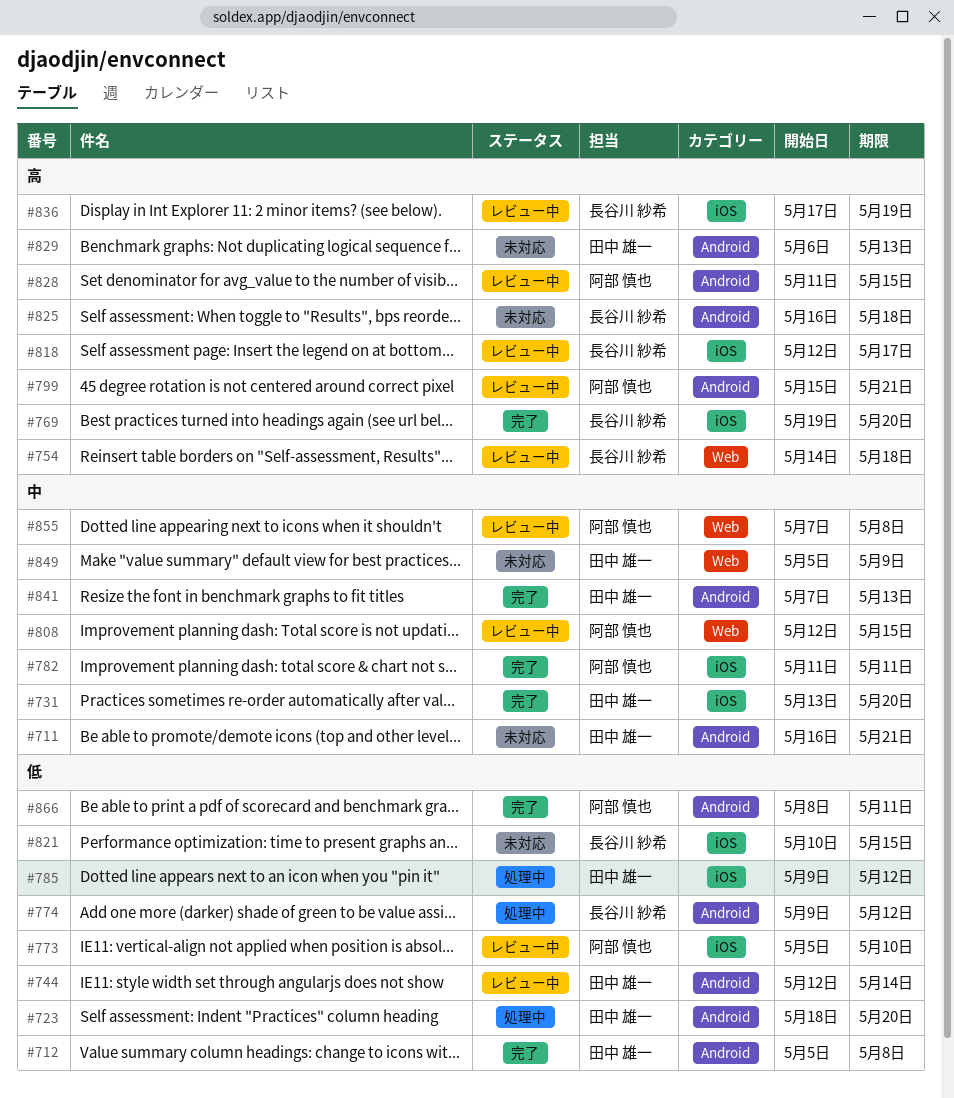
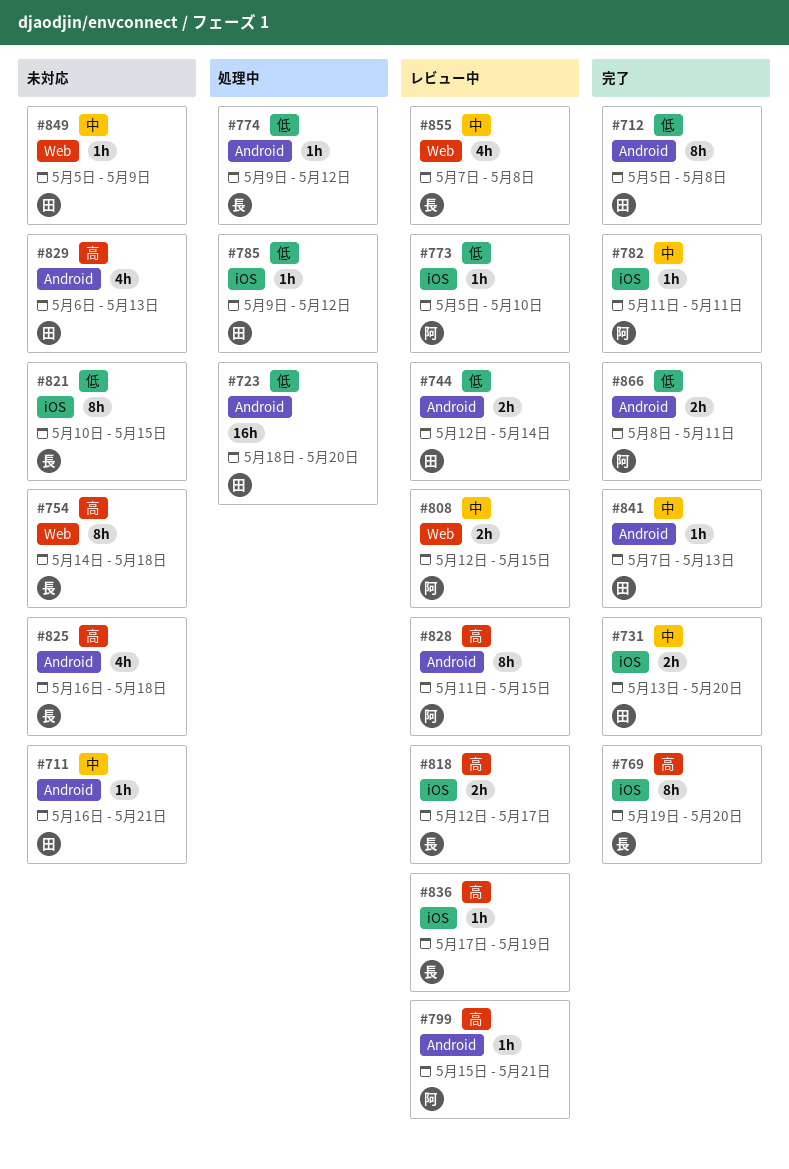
#754, status: レビュー中 -> 未対応
#855, owner: 阿部 慎也 -> 長谷川 紗希

